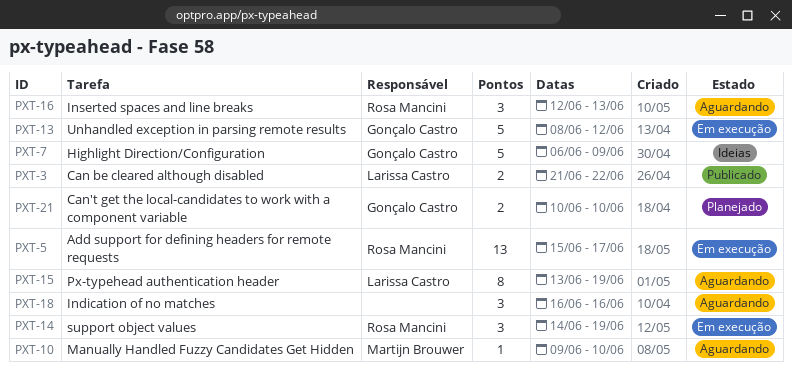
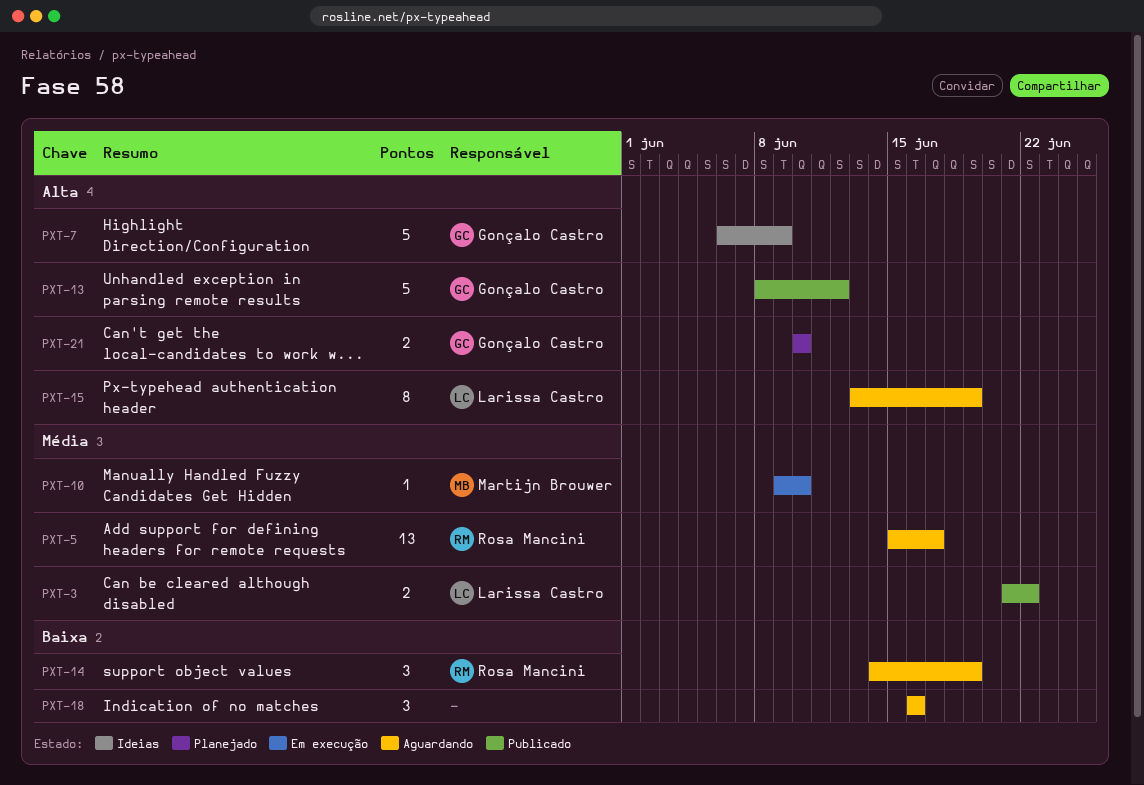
PXT-5, status: Em execução -> Aguardando
PXT-10, status: Aguardando -> Em execução
PXT-13, status: Em execução -> Publicado
PXT-14, status: Em execução -> Aguardando
PXT-16: present -> none

